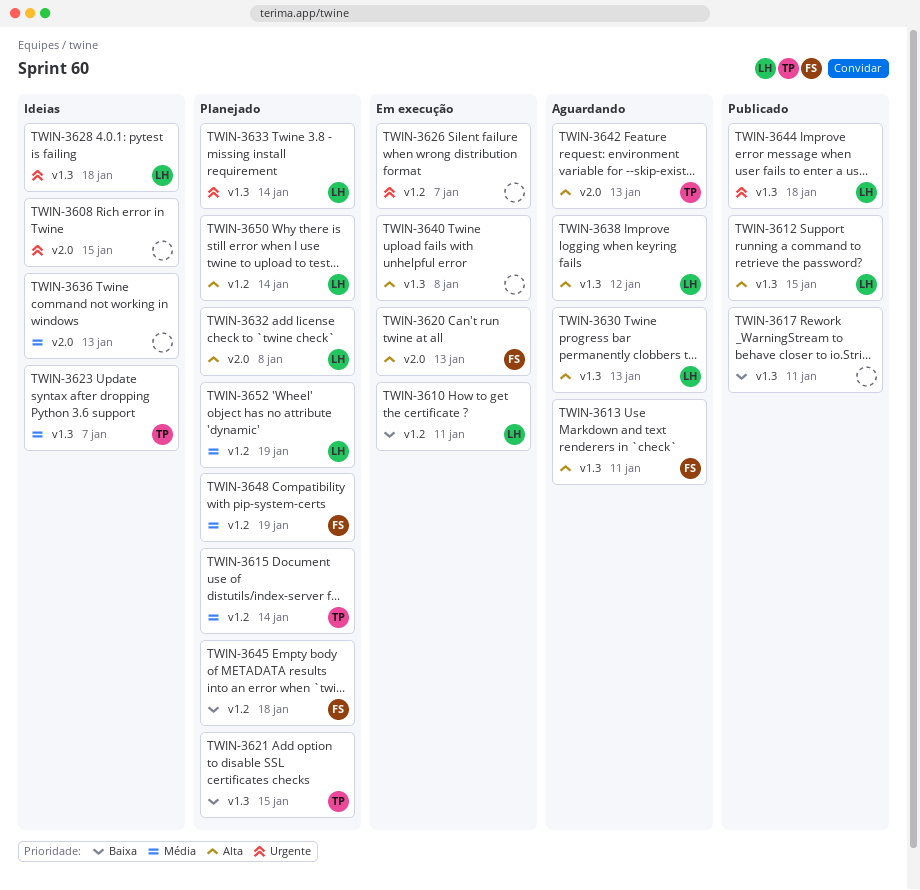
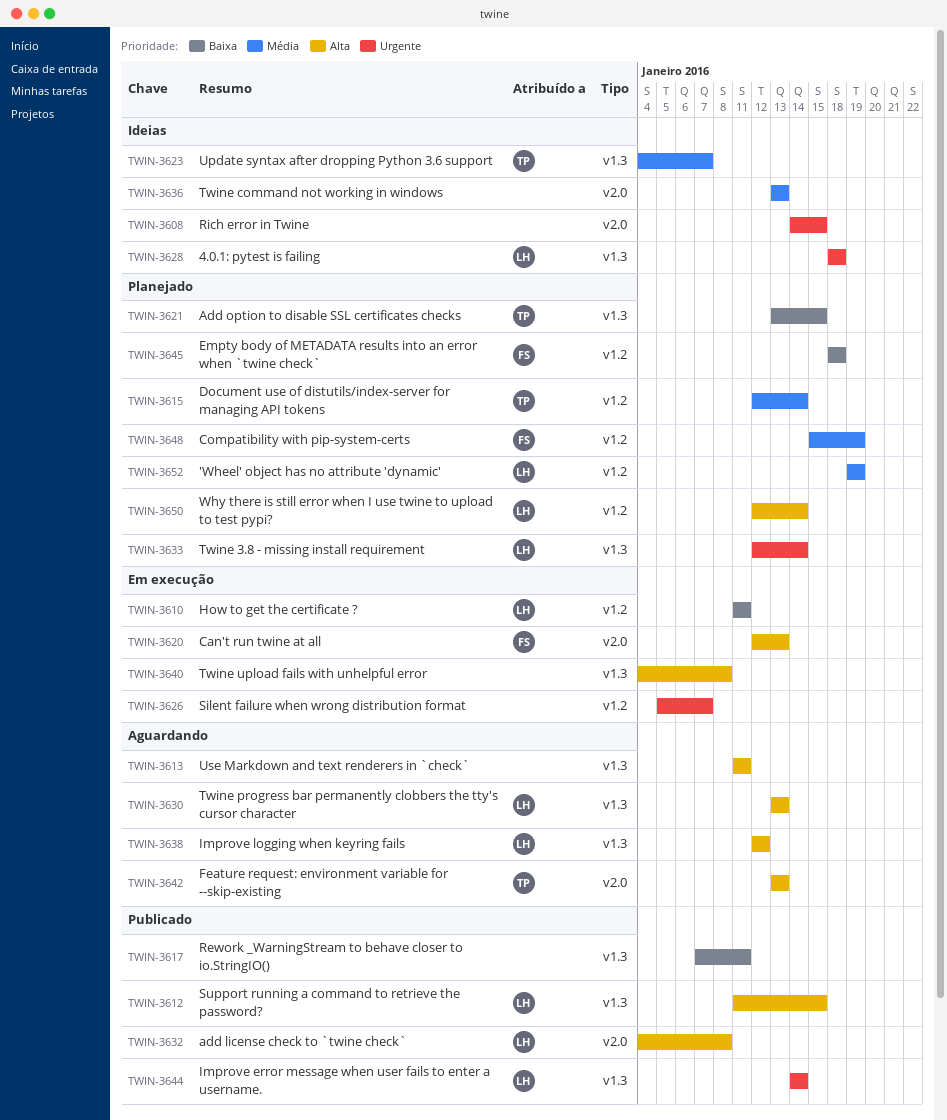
TWIN-3613, owner: FS -> none
TWIN-3632, status: Planejado -> Publicado
TWIN-3644, due: Jan 18 -> Jan 14

